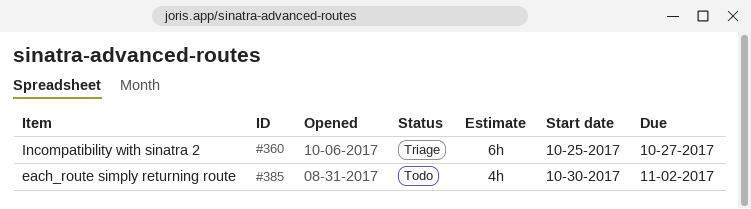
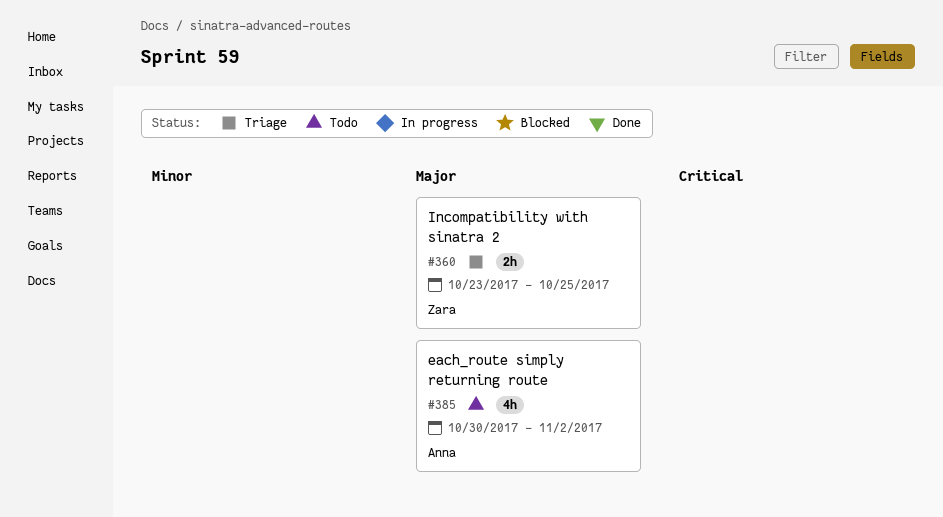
#360, estimate: 6h -> 2h
#360, start: Oct 25 -> Oct 23
#360, due: Oct 27 -> Oct 25

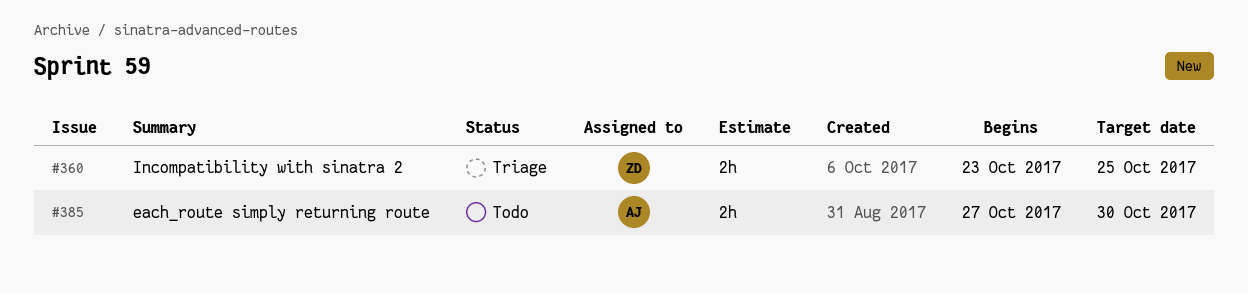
#385, estimate: 4h -> 2h
#385, start: Oct 30 -> Oct 27
#385, due: Nov 2 -> Oct 30

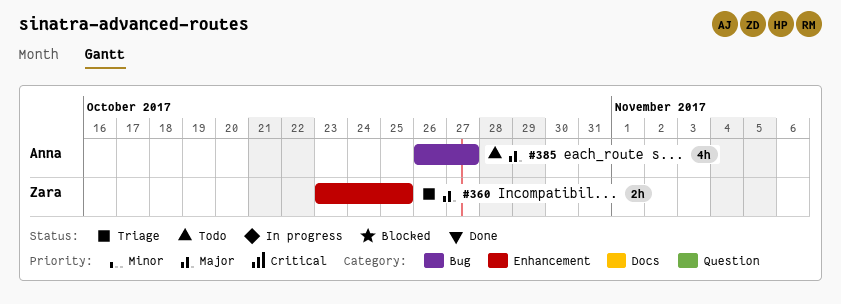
#385, estimate: 2h -> 4h
#385, start: Oct 27 -> Oct 26
#385, due: Oct 30 -> Oct 27

